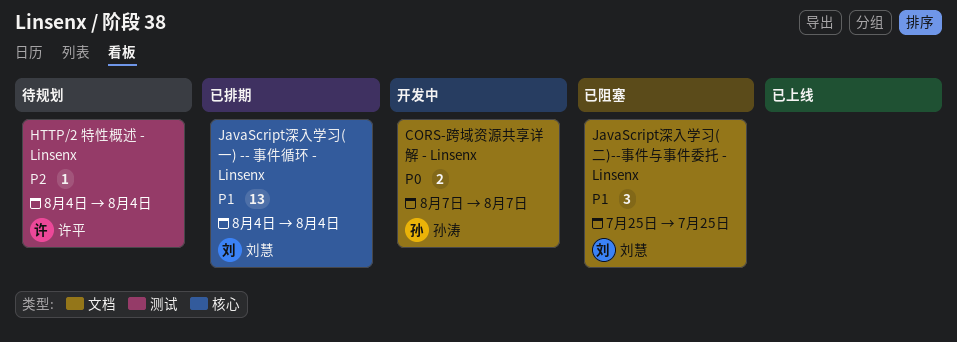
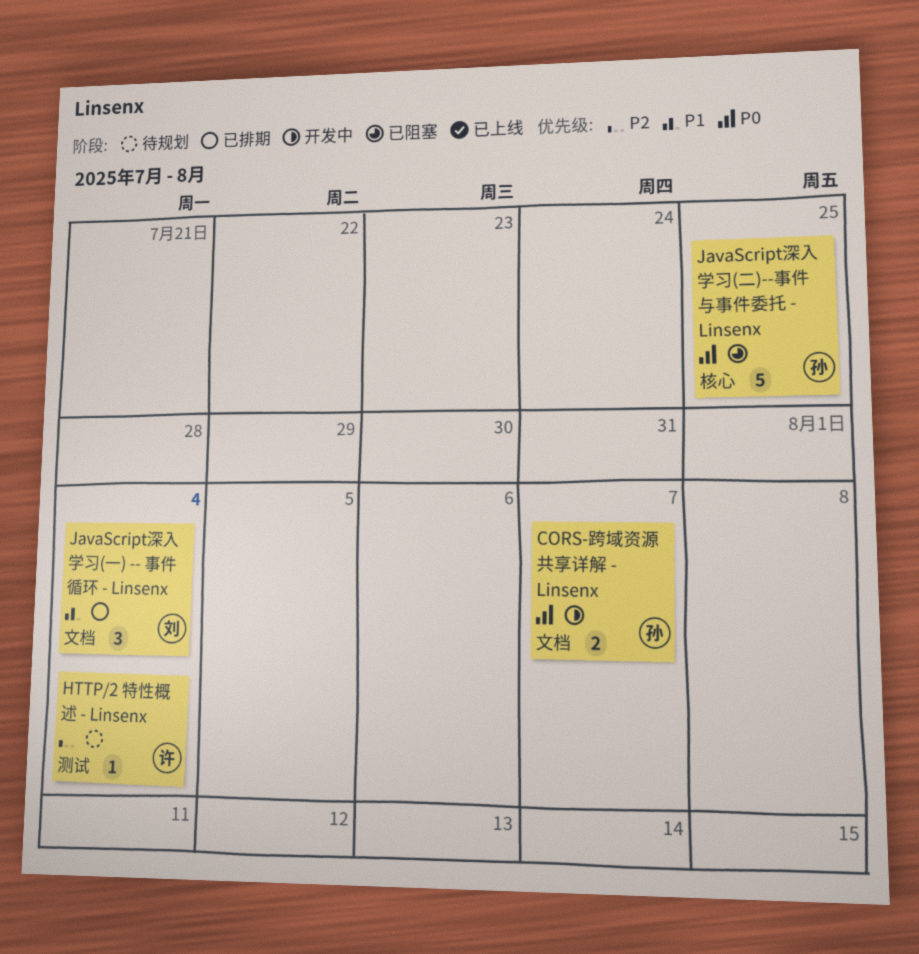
JavaScript深入学习(一) -- 事件循环 - Linsenx, label: 核心 -> 文档
JavaScript深入学习(一) -- 事件循环 - Linsenx, estimate: 13 -> 3
JavaScript深入学习(二)--事件与事件委托 - Linsenx, owner: 刘慧 -> 孙涛
JavaScript深入学习(二)--事件与事件委托 - Linsenx, priority: P1 -> P0
JavaScript深入学习(二)--事件与事件委托 - Linsenx, label: 文档 -> 核心
JavaScript深入学习(二)--事件与事件委托 - Linsenx, estimate: 3 -> 5

